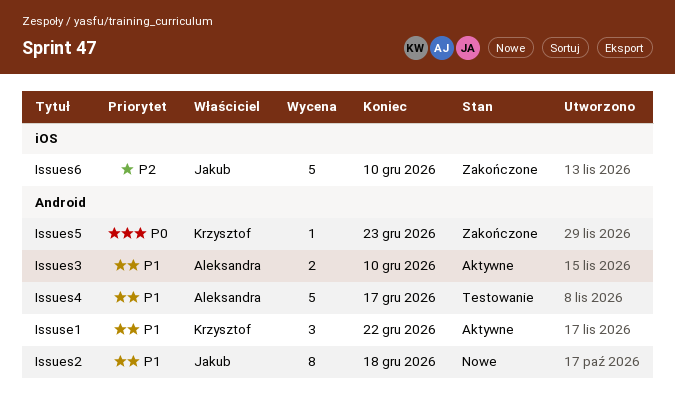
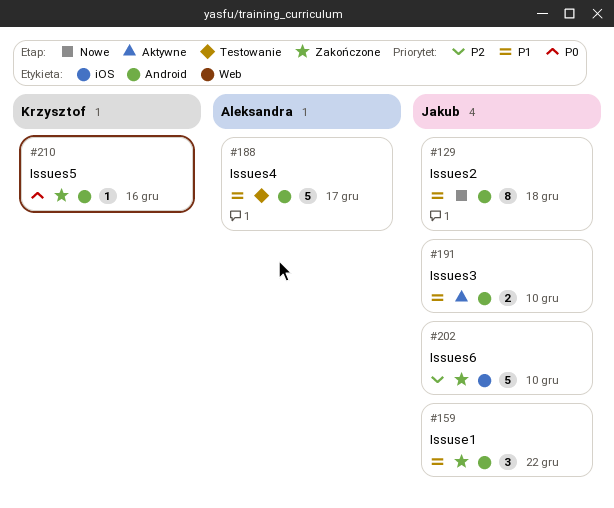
Issues3, owner: Aleksandra -> Jakub
Issues5, due: Dec 23 -> Dec 16
Issuse1, status: Aktywne -> Zakończone
Issuse1, owner: Krzysztof -> Jakub

